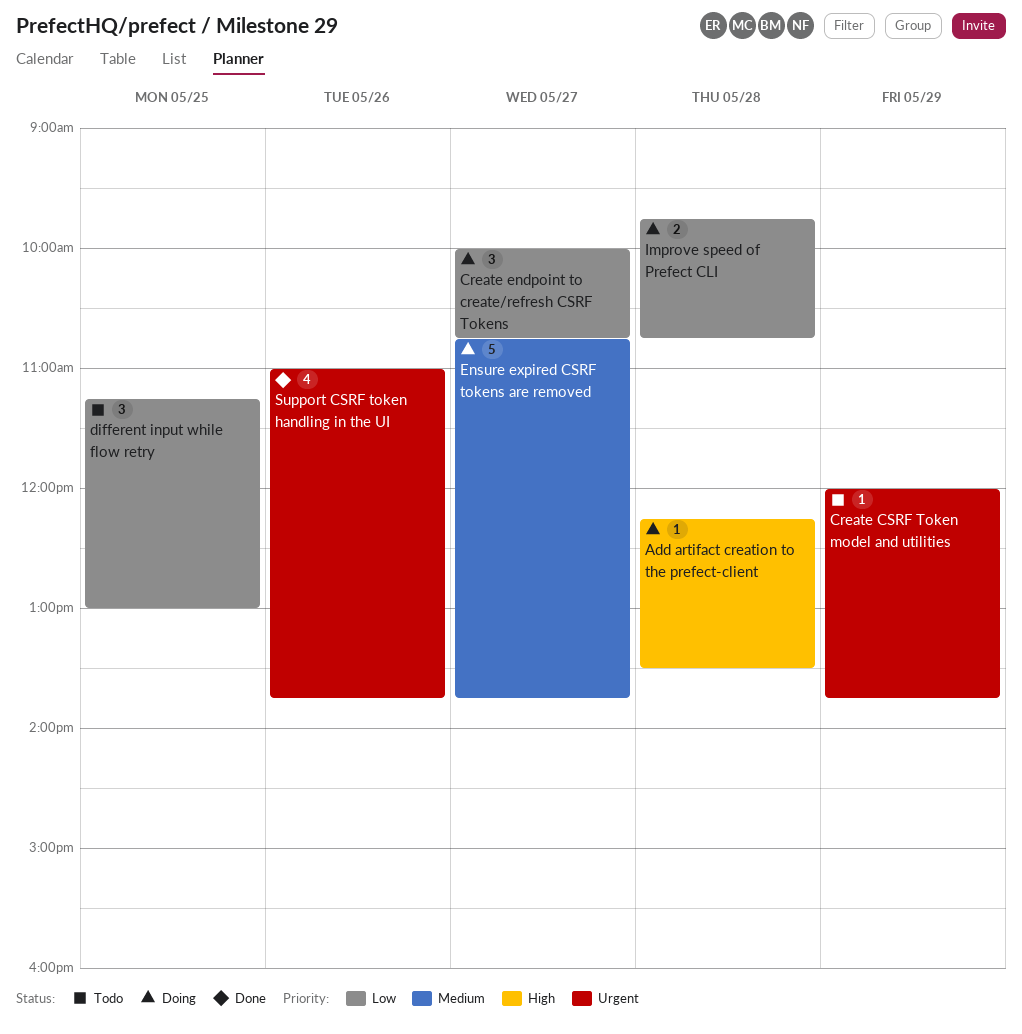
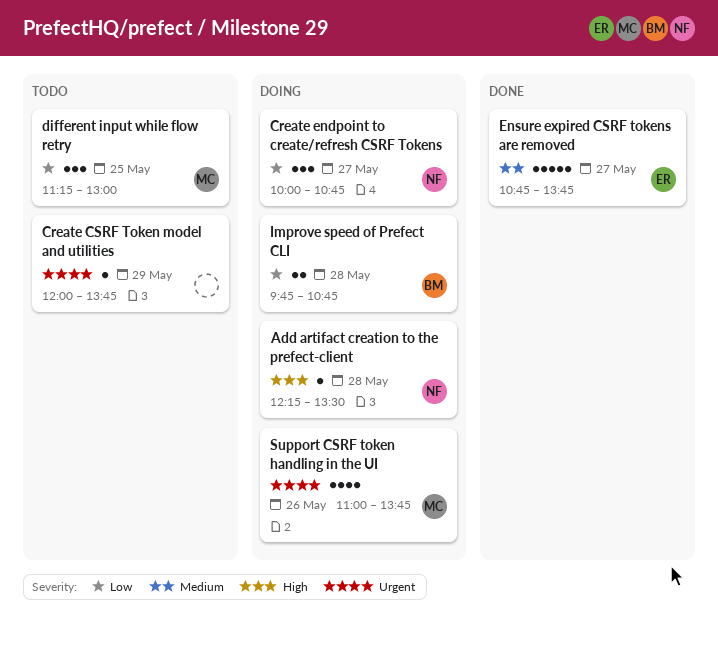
Ensure expired CSRF tokens are removed, status: Doing -> Done
Support CSRF token handling in the UI, status: Done -> Doing

